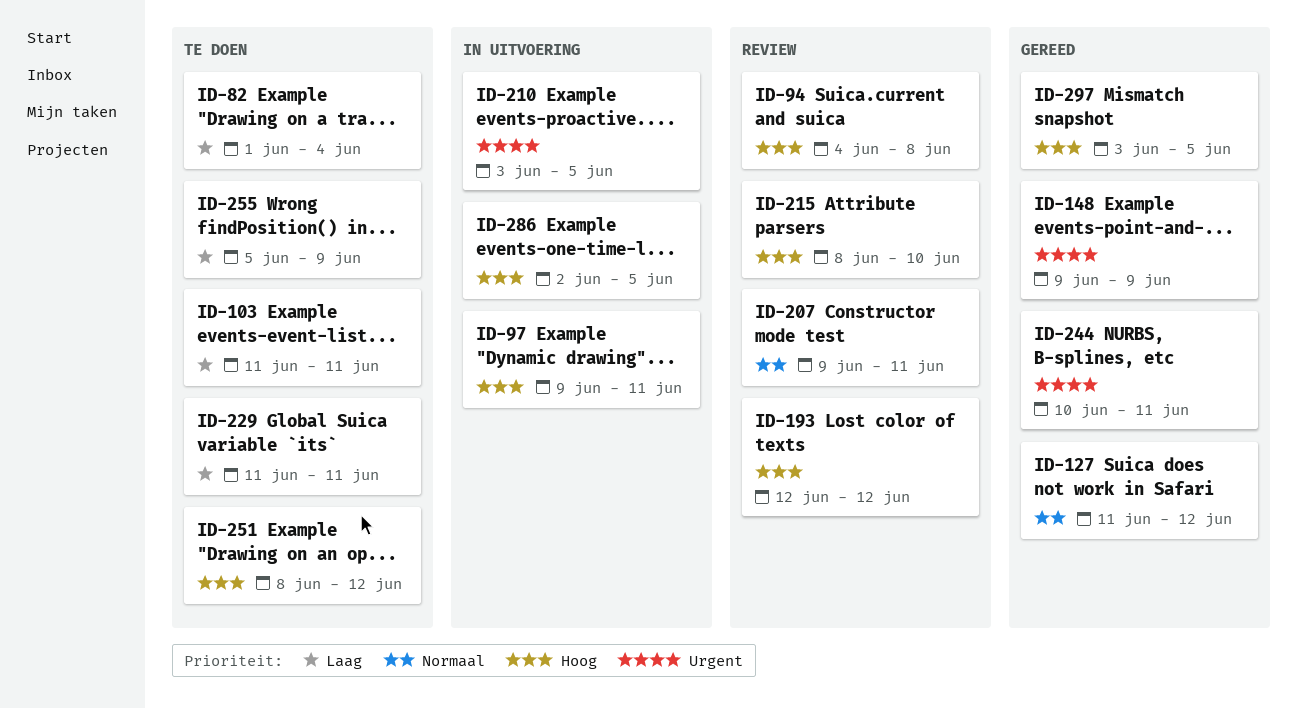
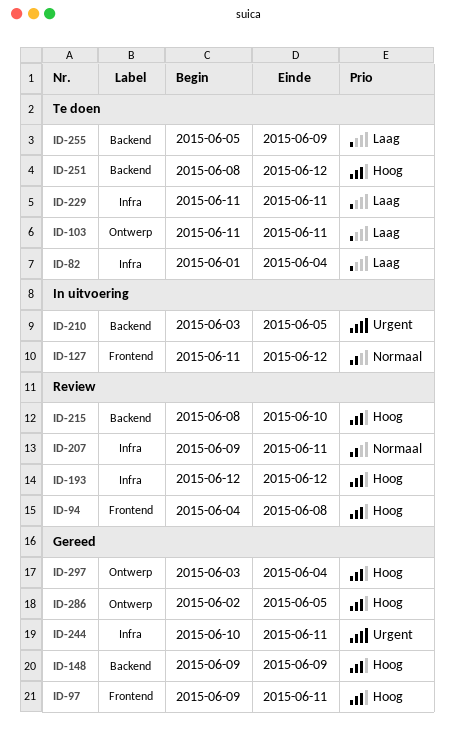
ID-97, status: In uitvoering -> Gereed
ID-127, status: Gereed -> In uitvoering
ID-148, priority: Urgent -> Hoog
ID-286, status: In uitvoering -> Gereed
ID-297, due: Jun 5 -> Jun 4

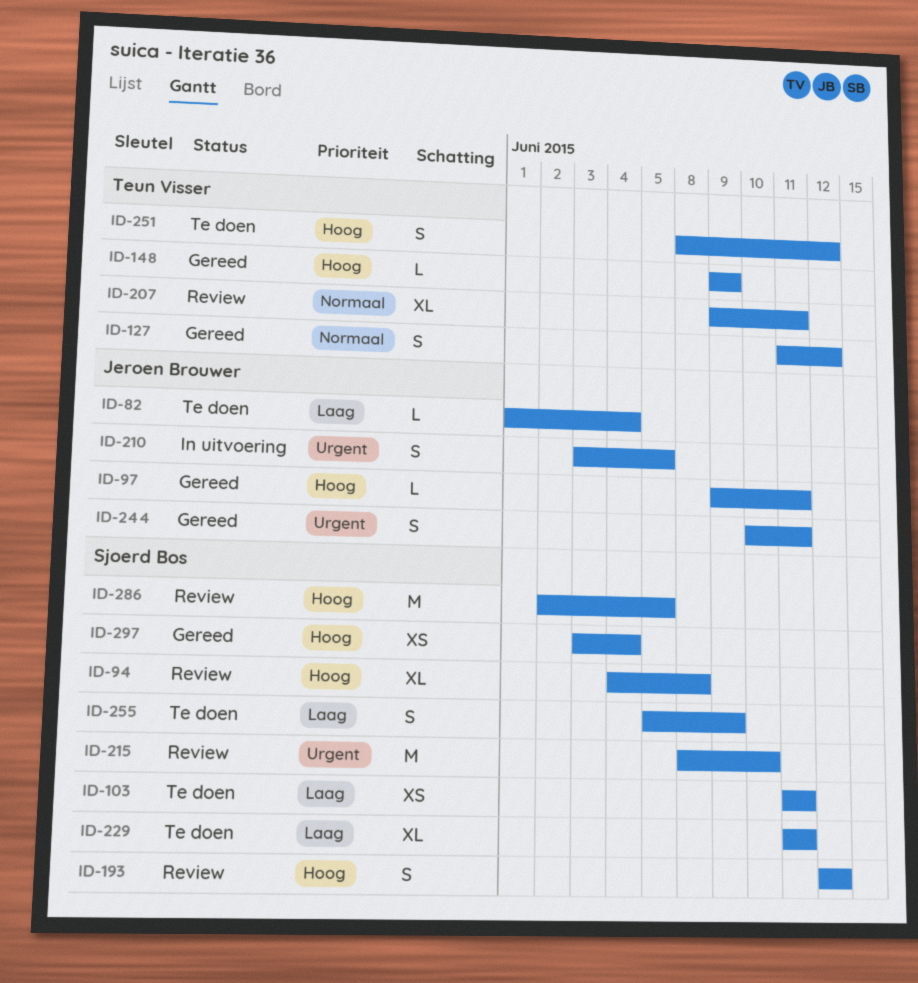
ID-127, status: In uitvoering -> Gereed
ID-215, priority: Hoog -> Urgent
ID-286, status: Gereed -> Review

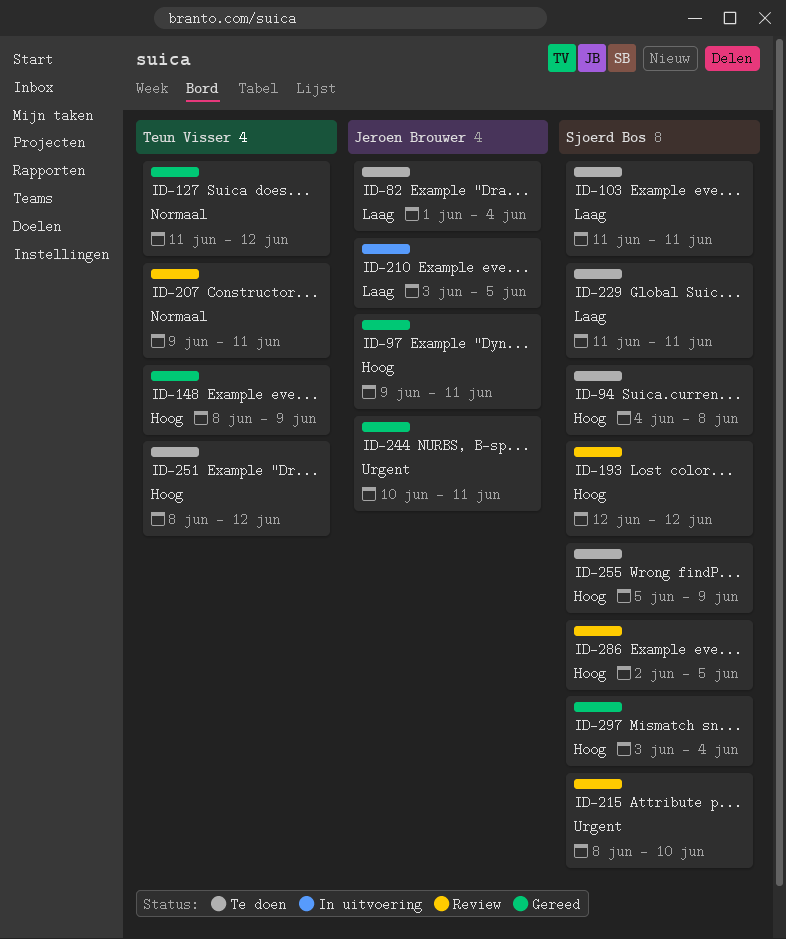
ID-94, status: Review -> Te doen
ID-148, start: Jun 9 -> Jun 8
ID-210, priority: Urgent -> Laag
ID-255, priority: Laag -> Hoog

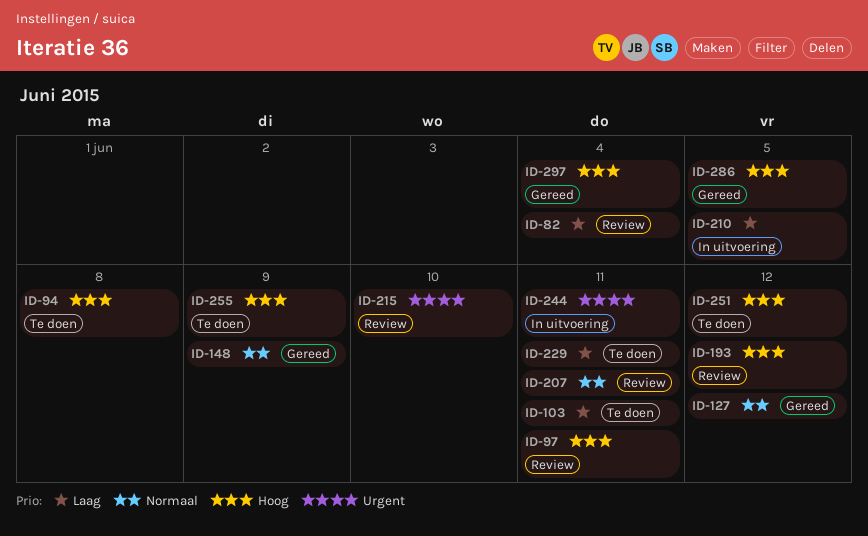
ID-82, status: Te doen -> Review
ID-97, status: Gereed -> Review
ID-148, priority: Hoog -> Normaal
ID-244, status: Gereed -> In uitvoering
ID-286, status: Review -> Gereed

